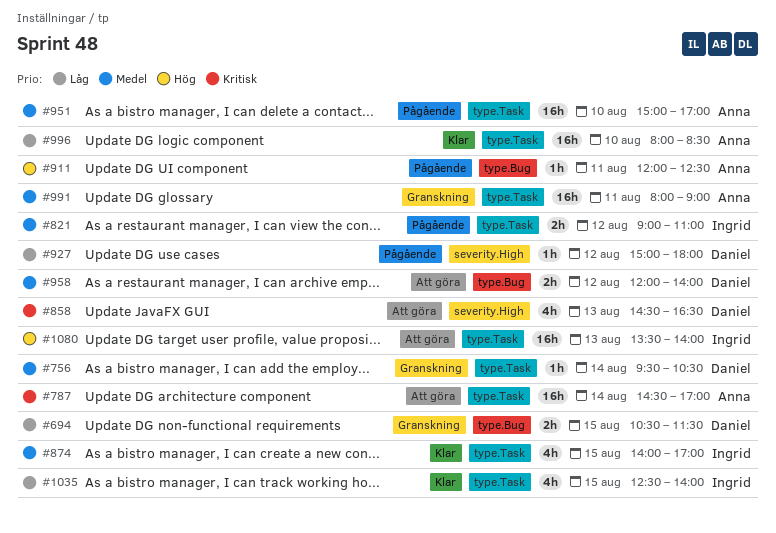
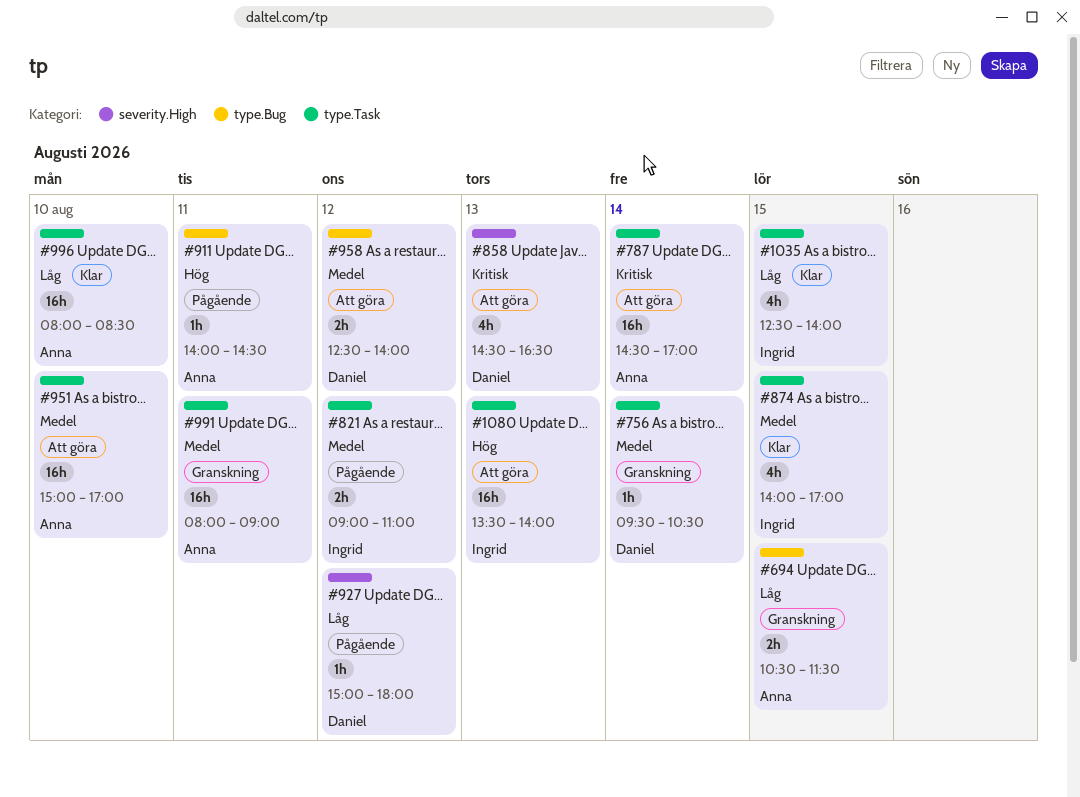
#694, owner: Daniel -> Anna
#911, begins: 12:00 -> 14:00
#911, ends: 12:30 -> 14:30
#951, status: Pågående -> Att göra
#958, begins: 12:00 -> 12:30

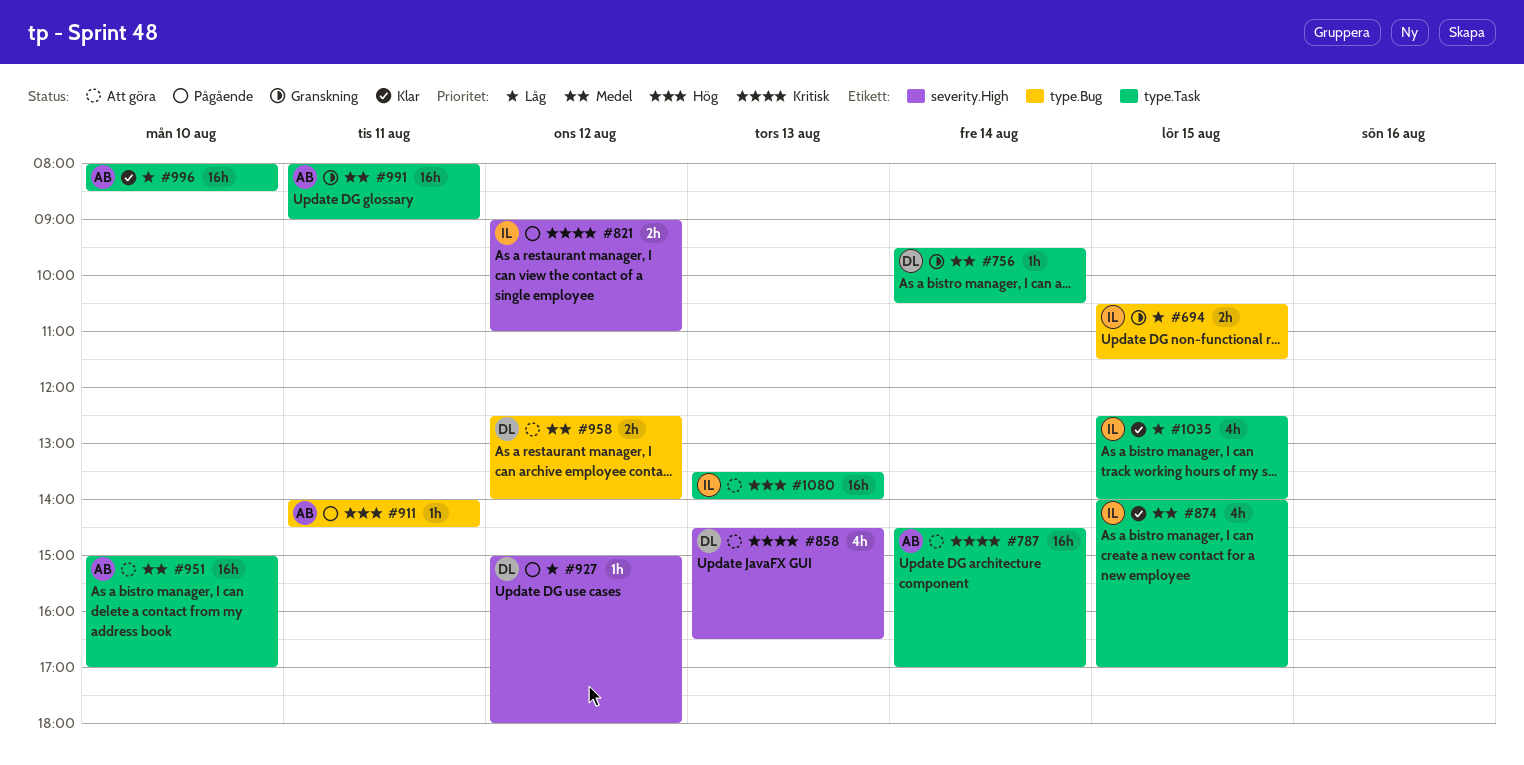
#694, owner: Anna -> Ingrid
#821, priority: Medel -> Kritisk
#821, label: type.Task -> severity.High

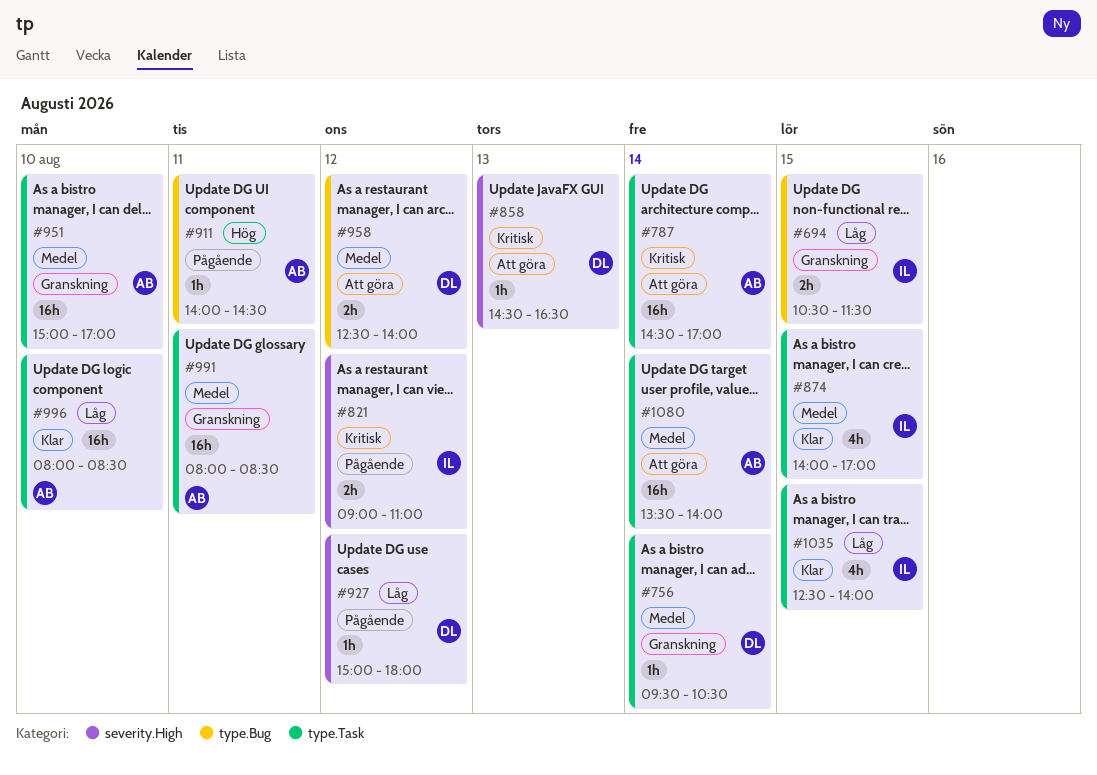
#858, estimate: 4h -> 1h
#951, status: Att göra -> Granskning
#991, ends: 09:00 -> 08:30
#1080, owner: IL -> AB
#1080, priority: Hög -> Medel
#1080, day: Aug 13 -> Aug 14

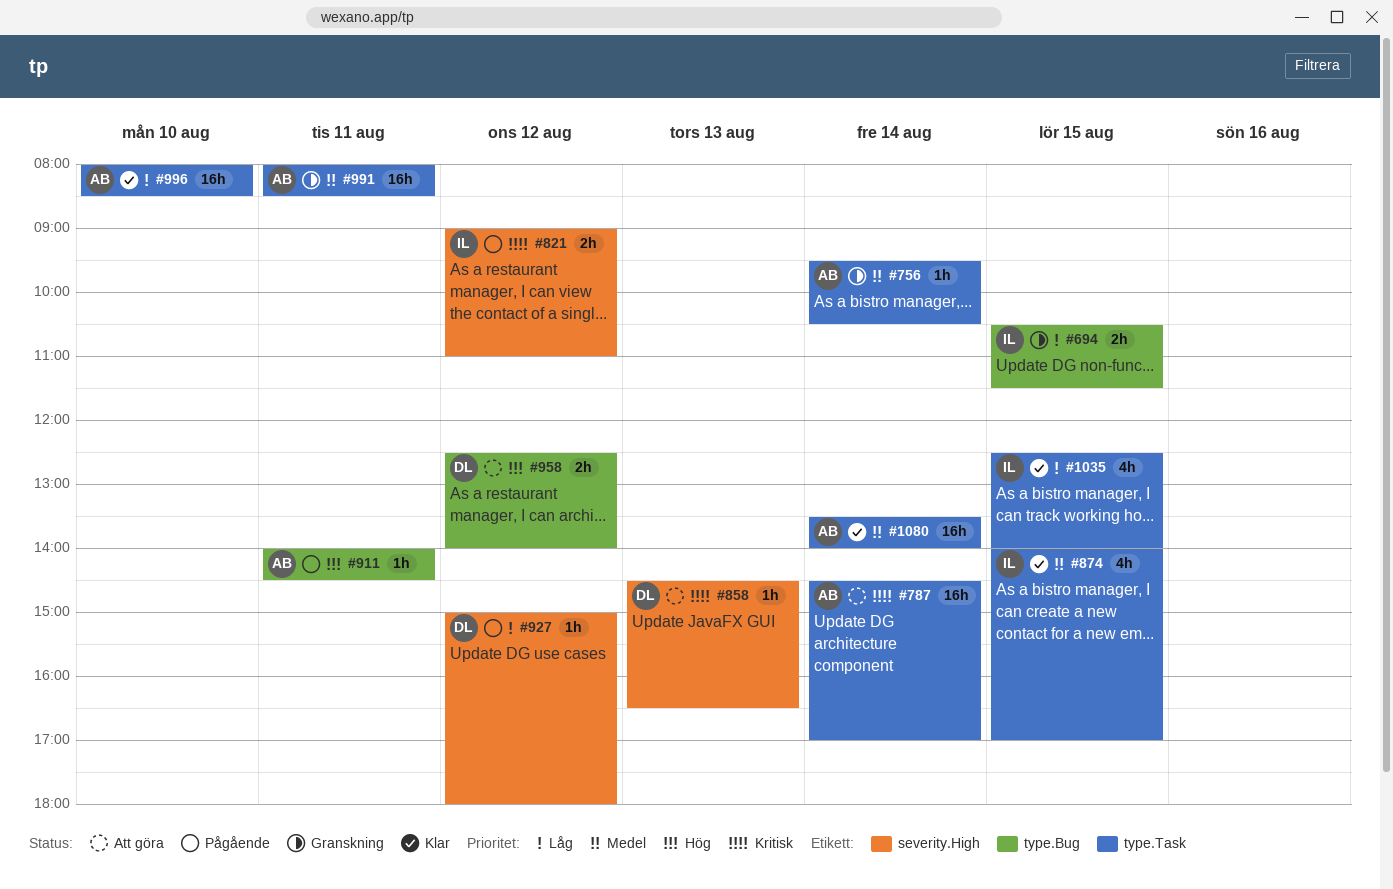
#756, owner: DL -> AB
#951: present -> none
#958, priority: Medel -> Hög
#1080, status: Att göra -> Klar

